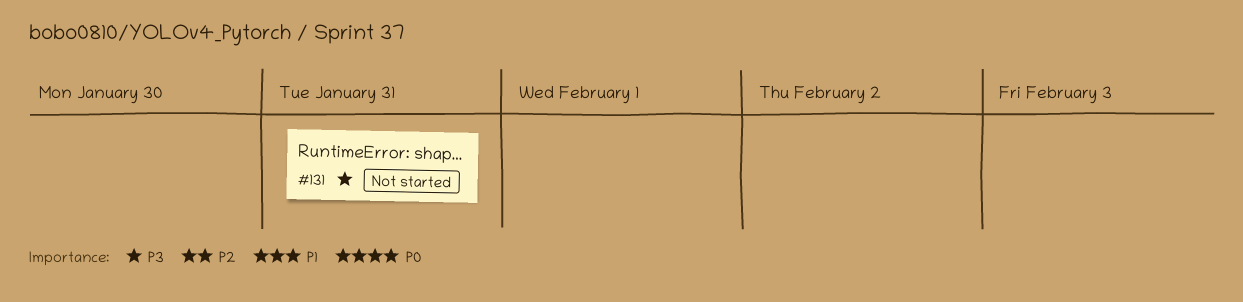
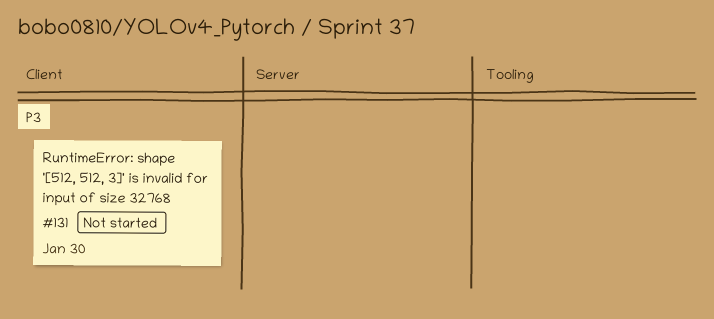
#131, due: Jan 31 -> Jan 30

